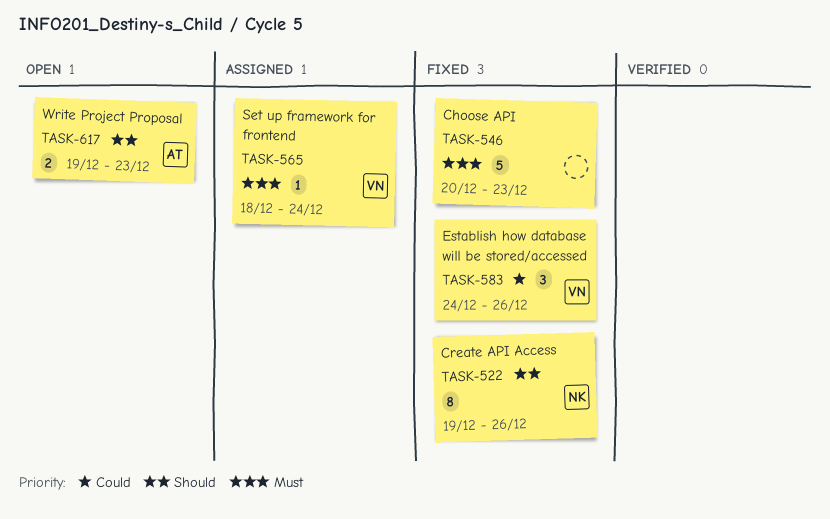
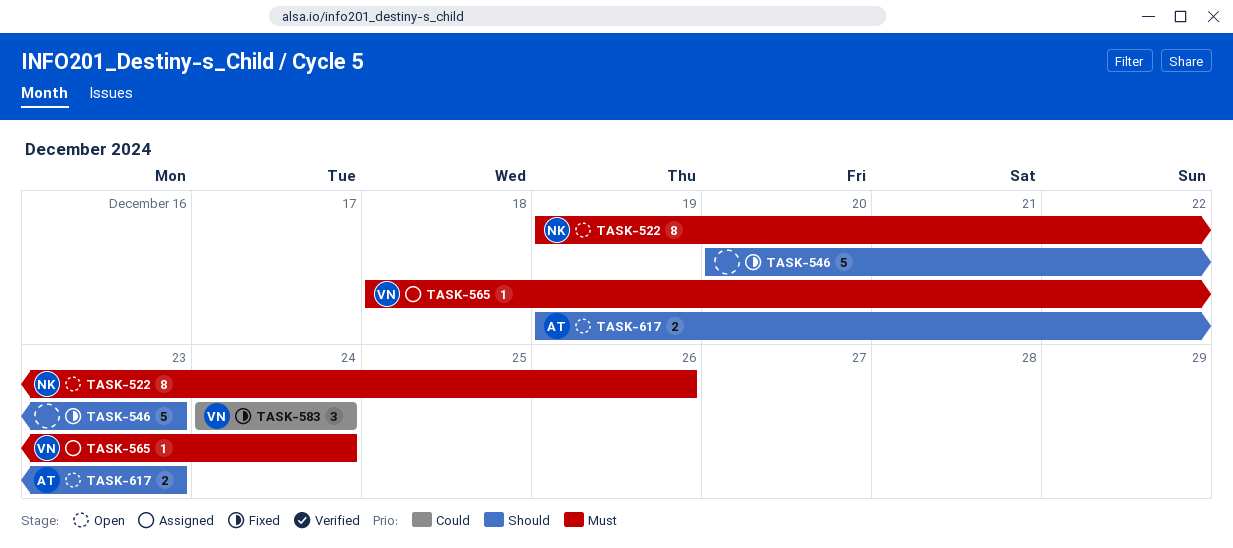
TASK-522, status: Fixed -> Open
TASK-522, priority: Should -> Must
TASK-546, priority: Must -> Should
TASK-583, due: Dec 26 -> Dec 24

